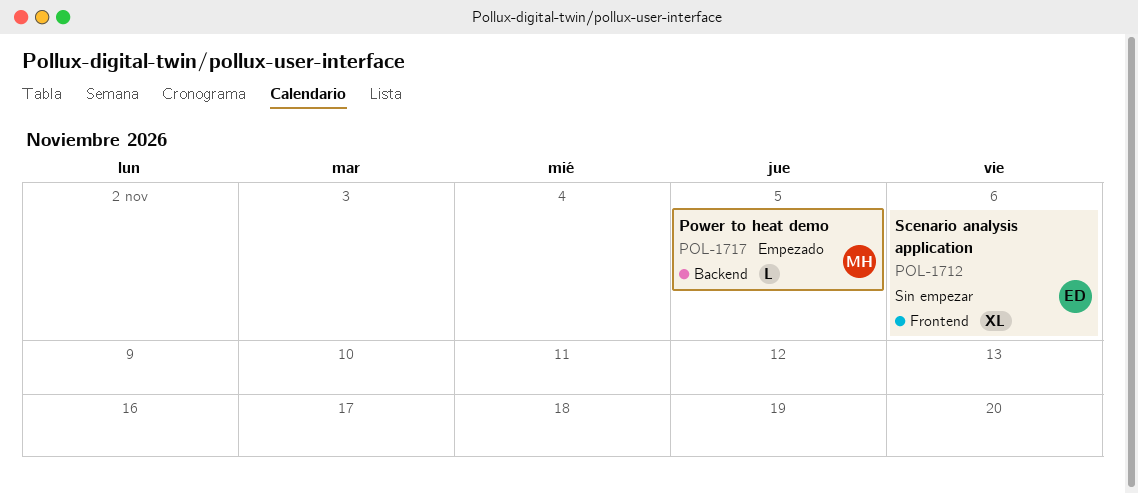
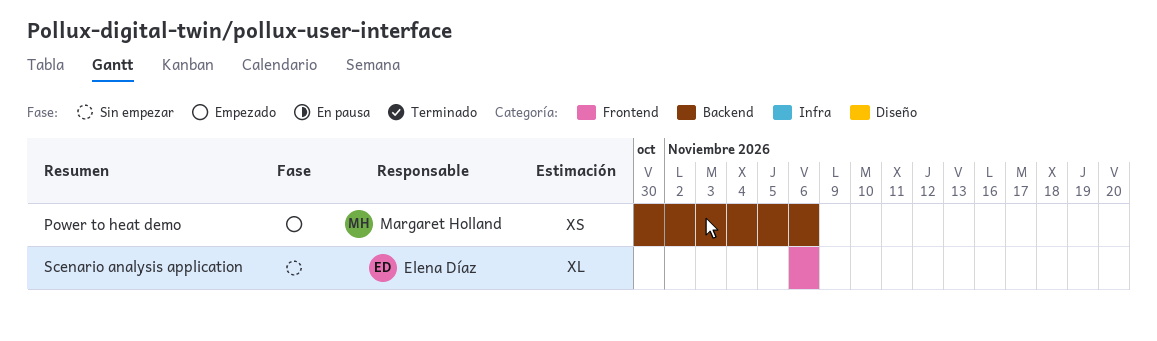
Power to heat demo, estimate: L -> XS
Power to heat demo, due: Nov 5 -> Nov 6

